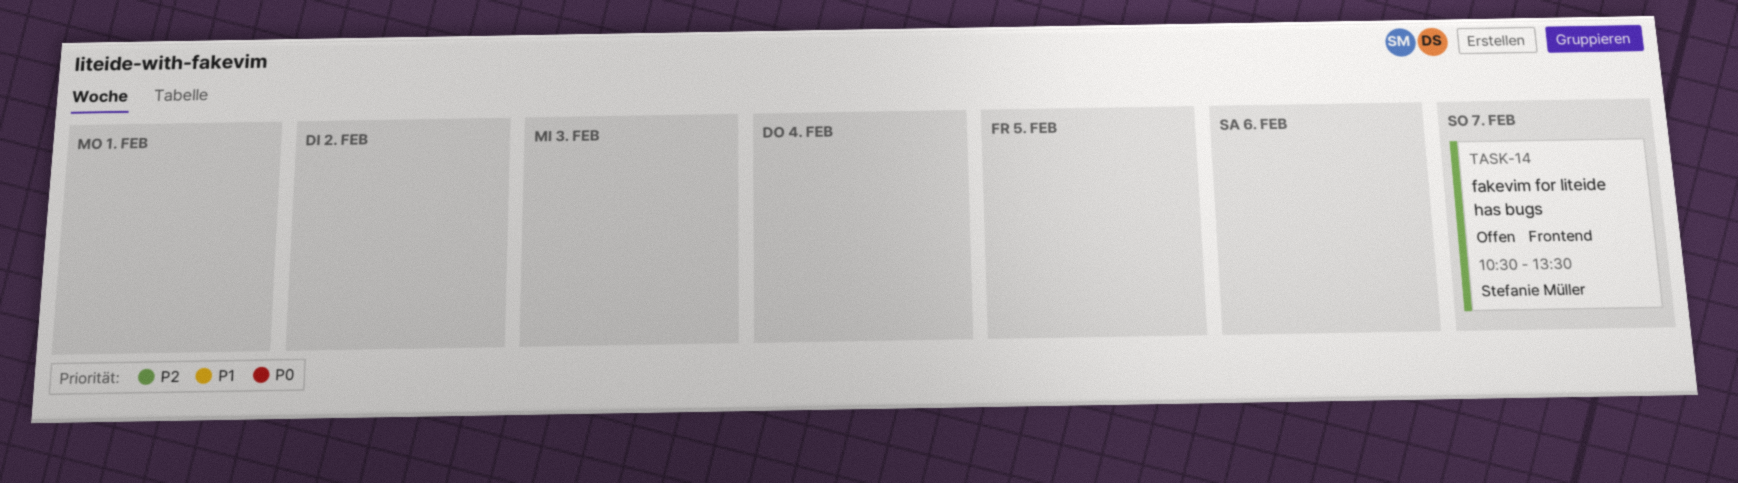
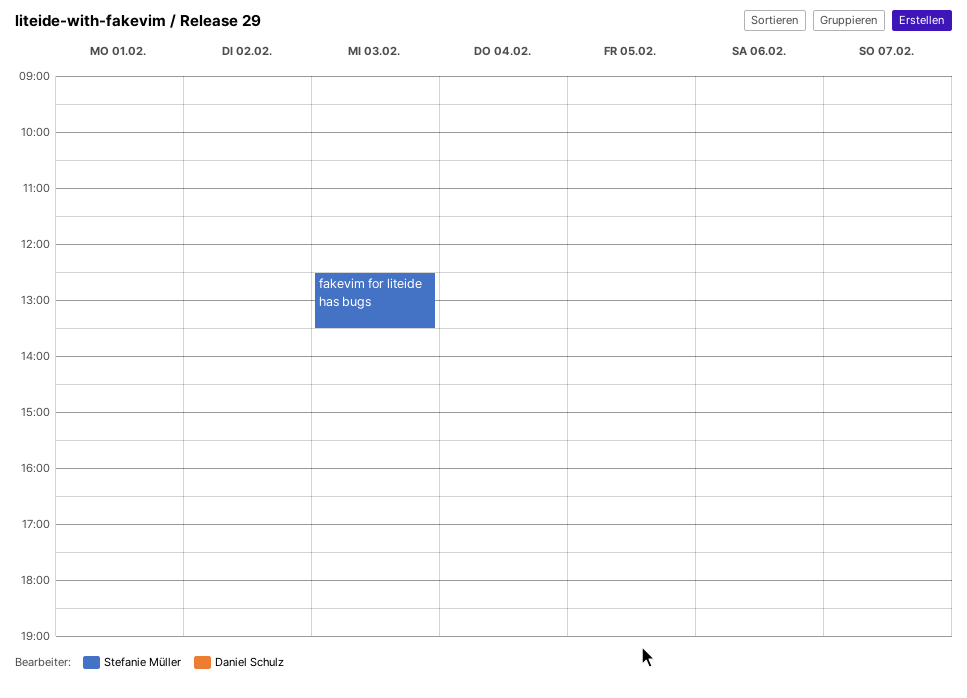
fakevim for liteide has bugs, day: Feb 7 -> Feb 3
fakevim for liteide has bugs, begins: 10:30 -> 12:30

